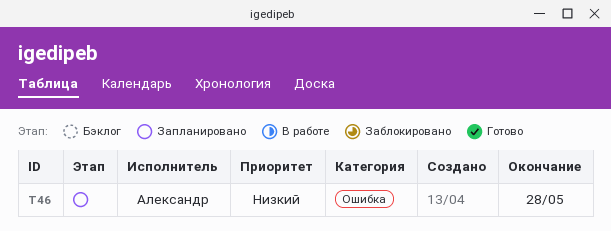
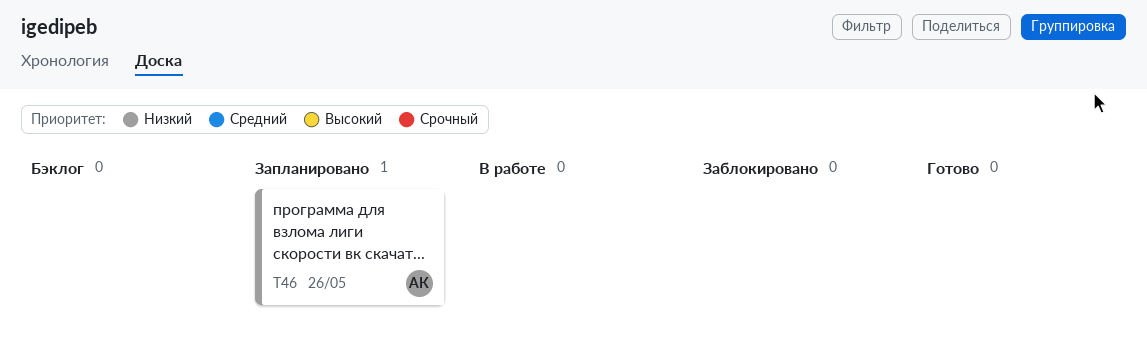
T46, due: May 28 -> May 26

